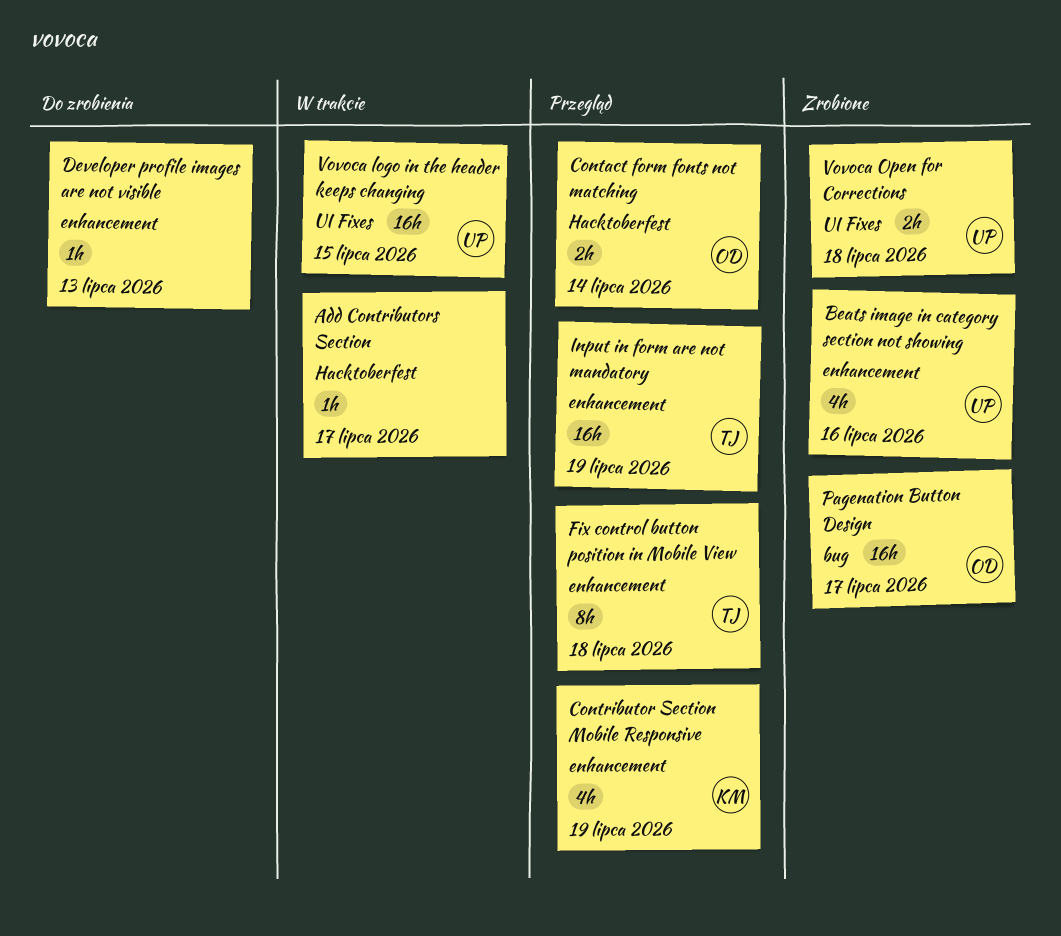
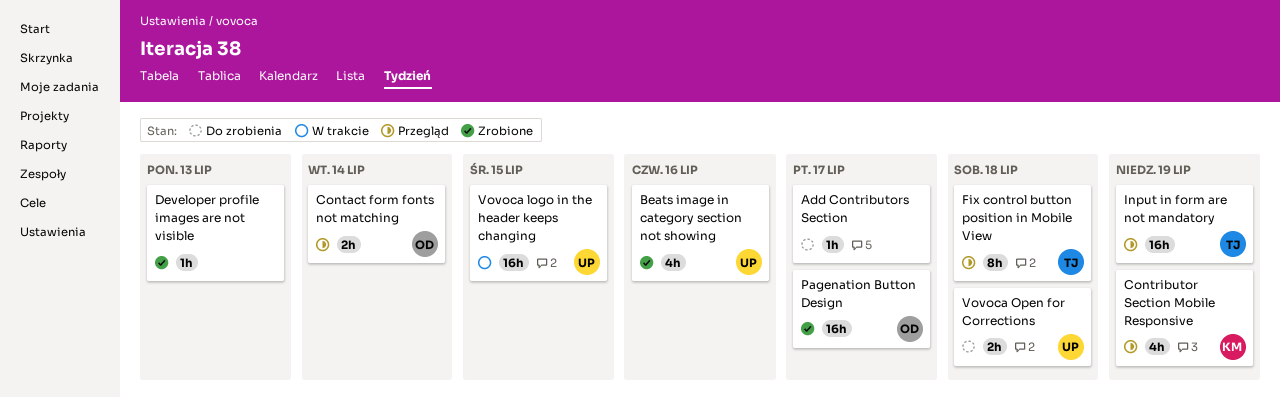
Add Contributors Section, status: W trakcie -> Do zrobienia
Developer profile images are not visible, status: Do zrobienia -> Zrobione
Vovoca Open for Corrections, status: Zrobione -> Do zrobienia

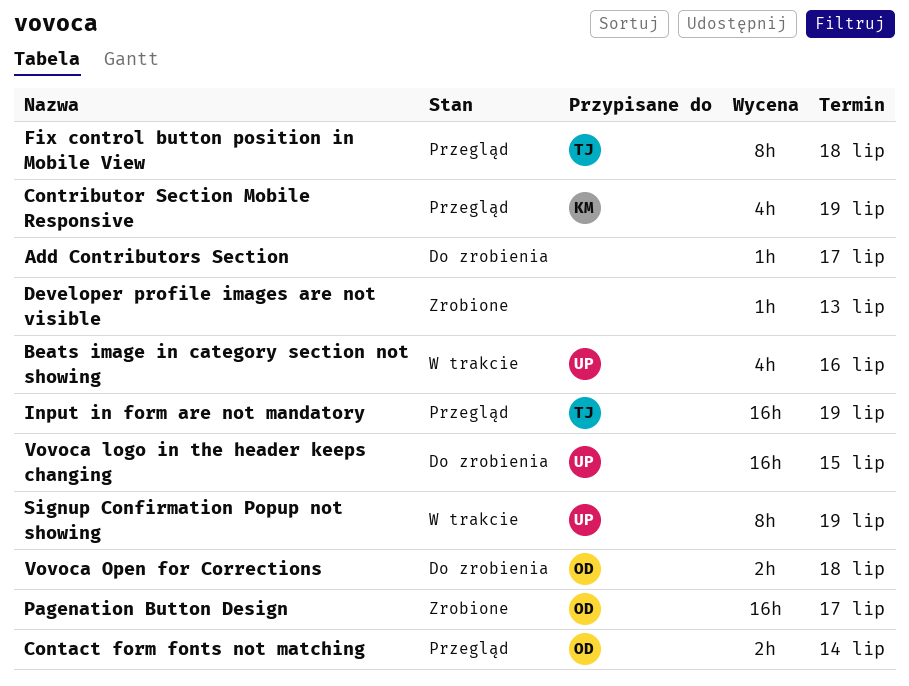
Beats image in category section not showing, status: Zrobione -> W trakcie
Signup Confirmation Popup not showing: none -> present
Vovoca logo in the header keeps changing, status: W trakcie -> Do zrobienia
Vovoca Open for Corrections, owner: UP -> OD

